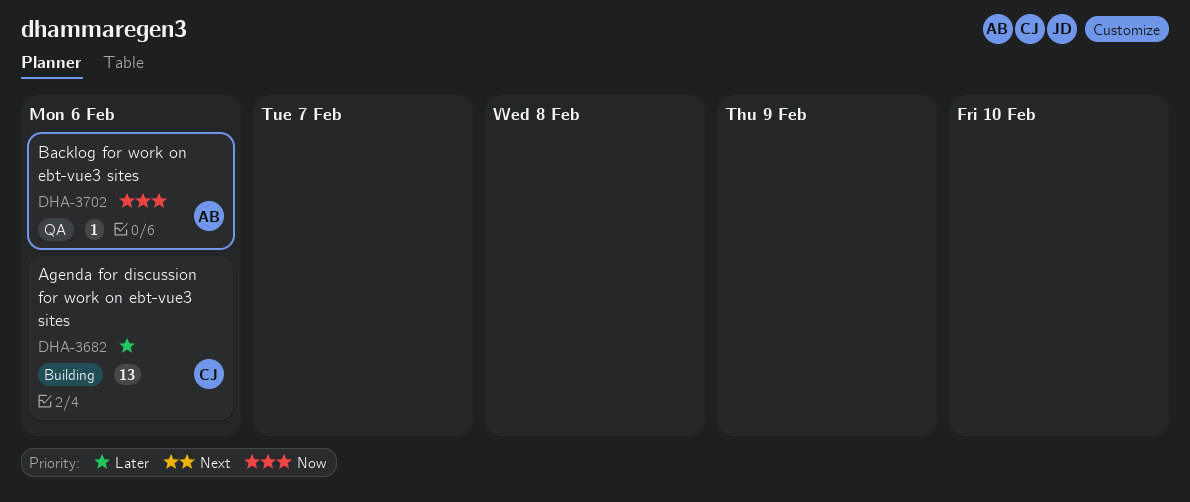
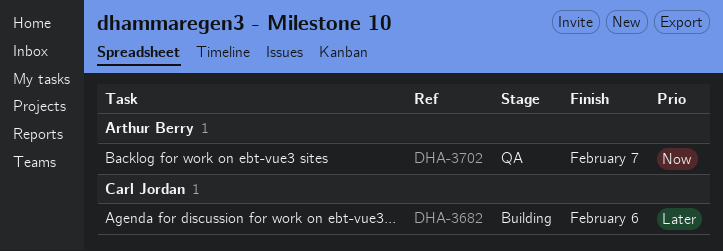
DHA-3702, due: Feb 6 -> Feb 7

